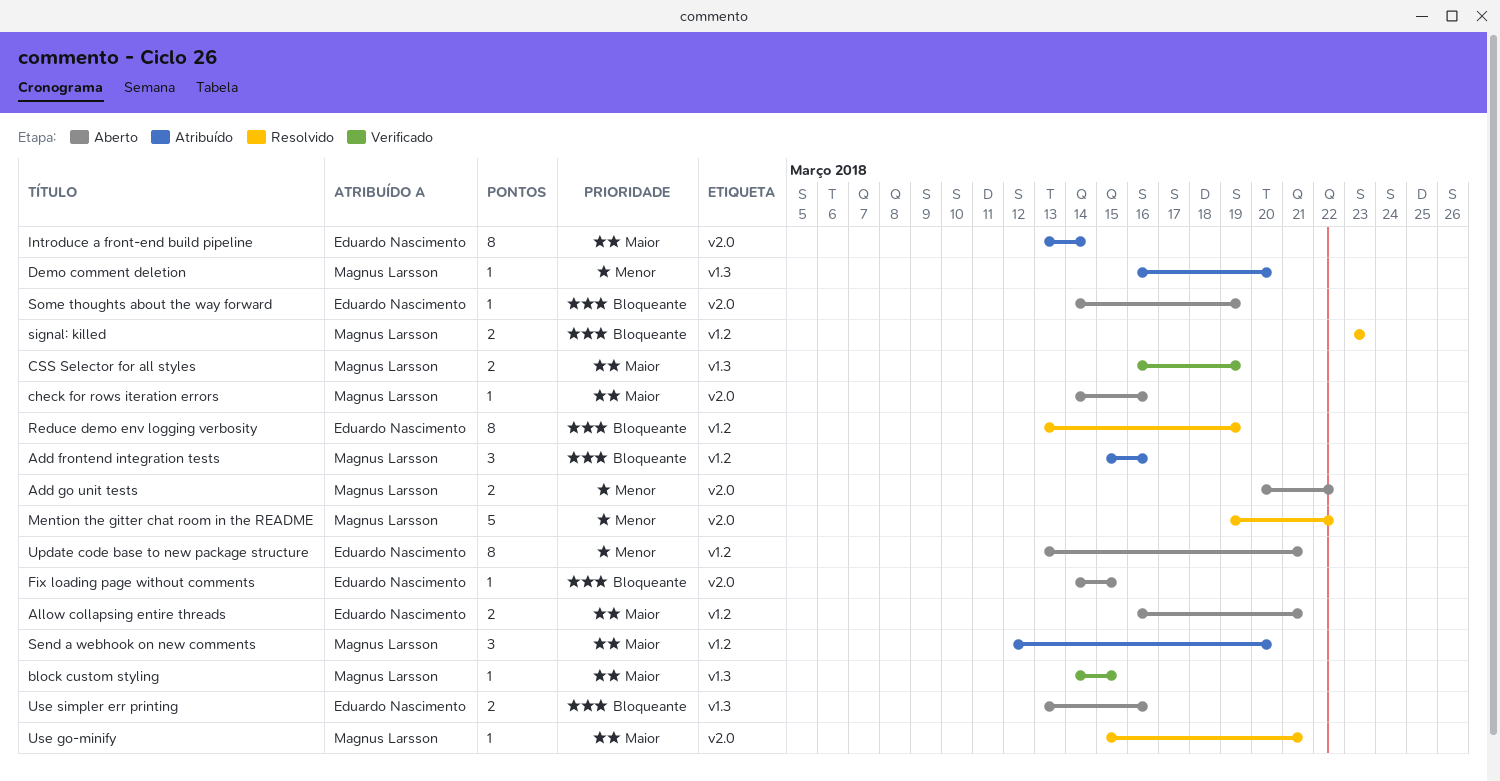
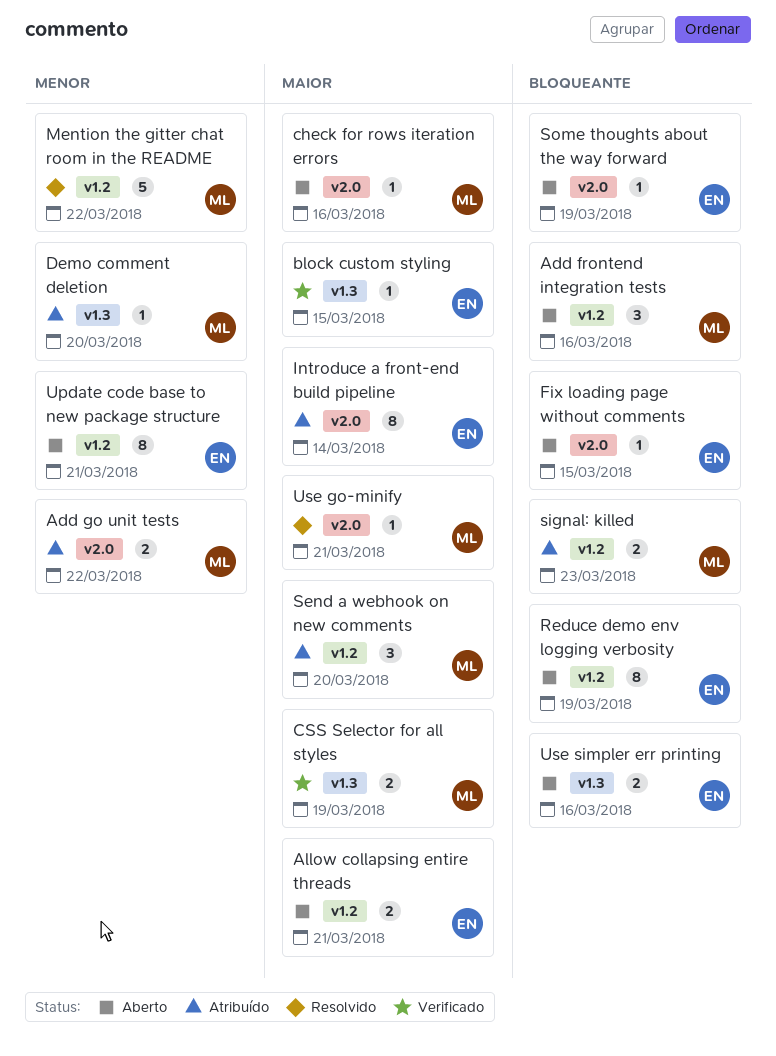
Add frontend integration tests, status: Atribuído -> Aberto
Add go unit tests, status: Aberto -> Atribuído
block custom styling, owner: Magnus Larsson -> Eduardo Nascimento
Mention the gitter chat room in the README, label: v2.0 -> v1.2
Reduce demo env logging verbosity, status: Resolvido -> Aberto
signal: killed, status: Resolvido -> Atribuído

